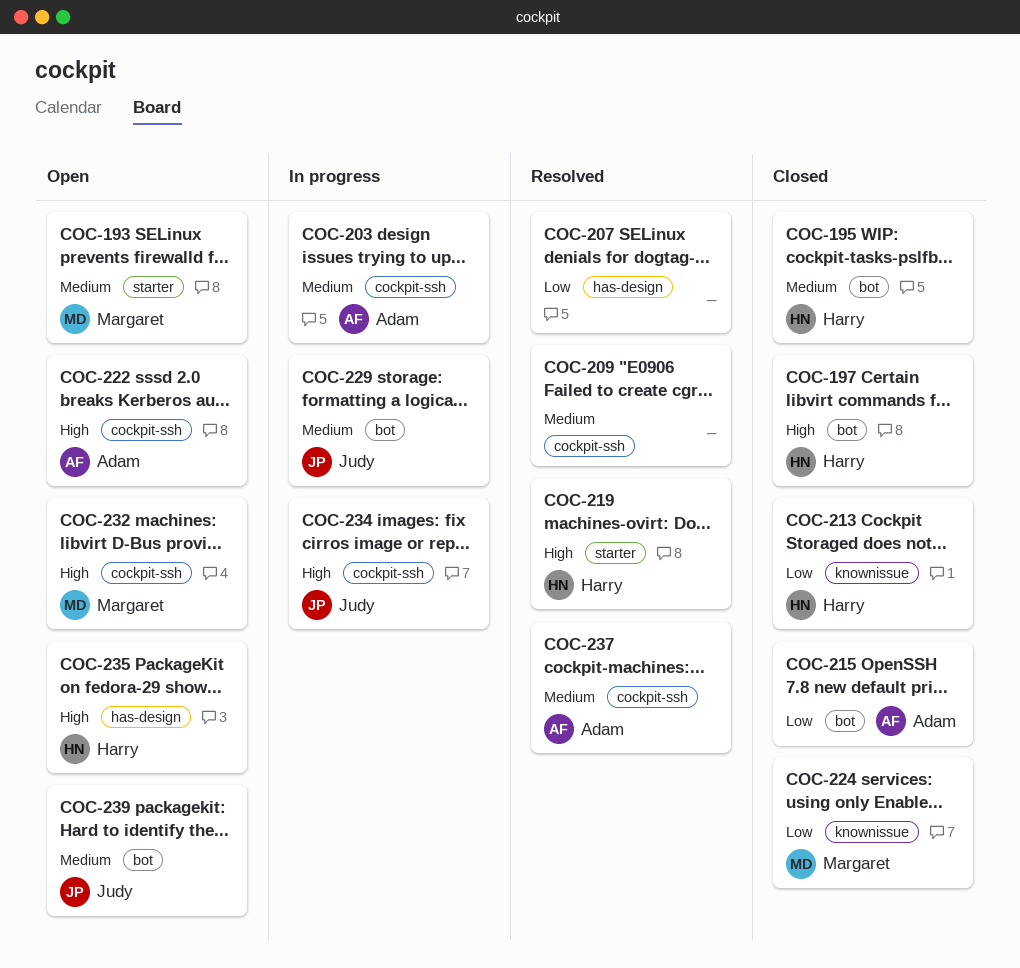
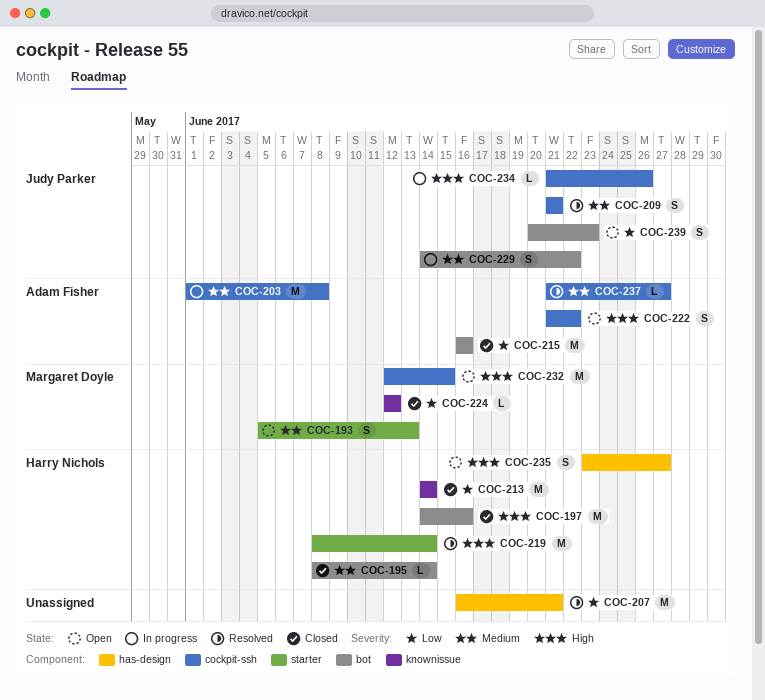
COC-209, owner: none -> Judy Parker
COC-239, priority: Medium -> Low

